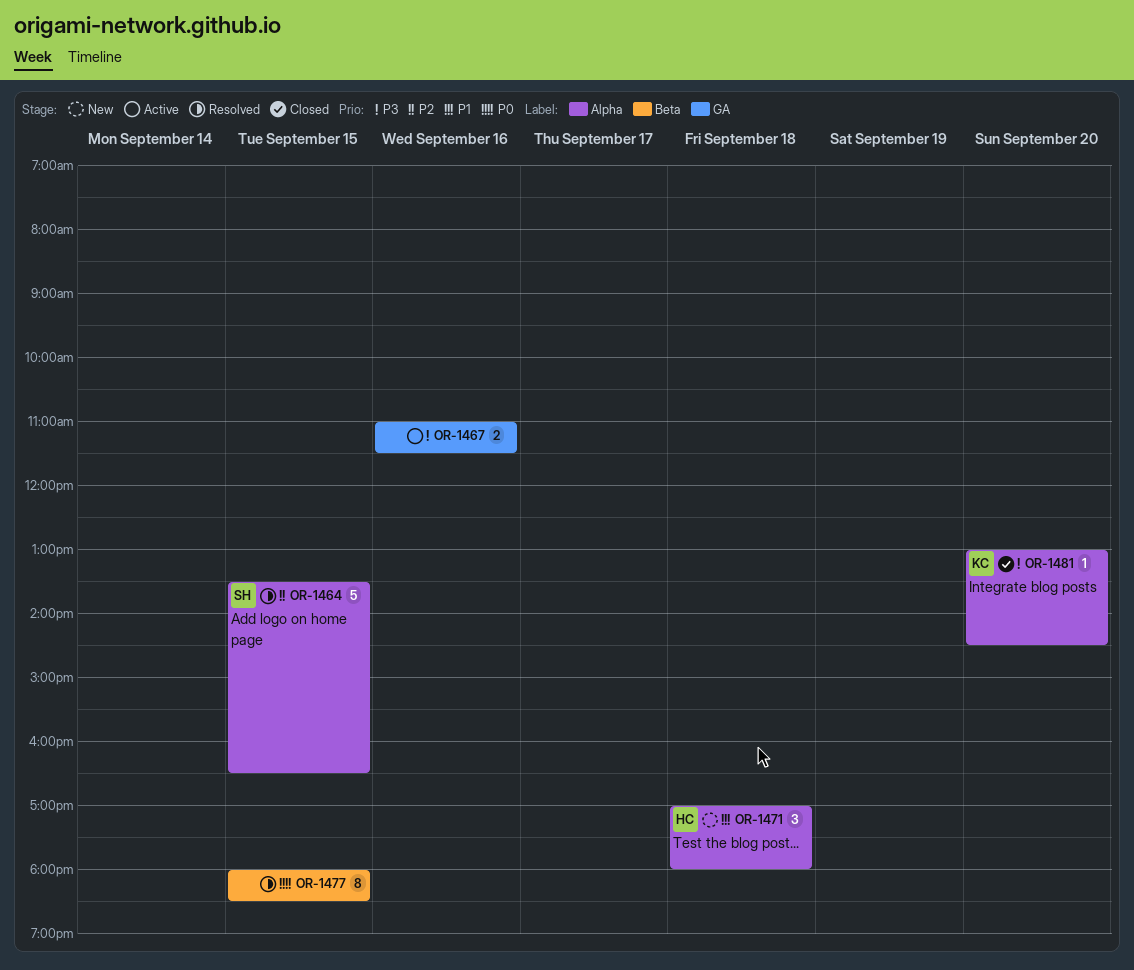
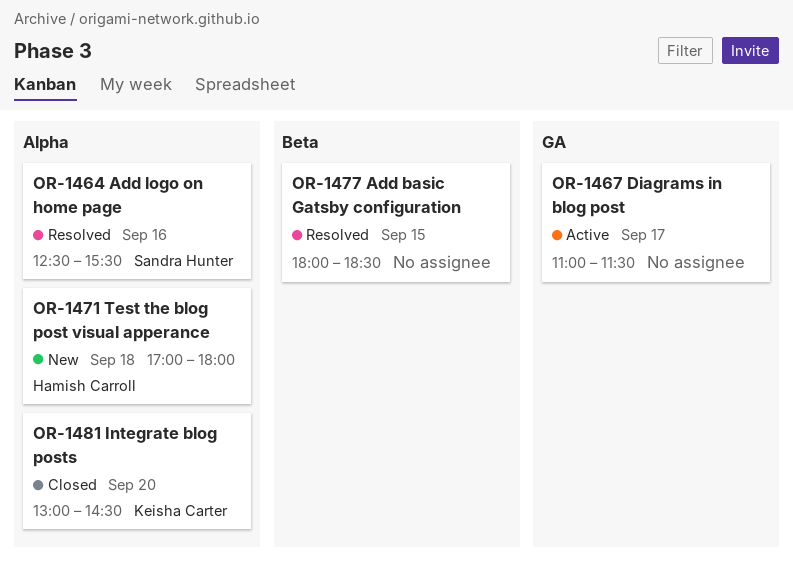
OR-1464, day: Sep 15 -> Sep 16
OR-1464, begins: 13:30 -> 12:30
OR-1464, ends: 16:30 -> 15:30
OR-1467, day: Sep 16 -> Sep 17

